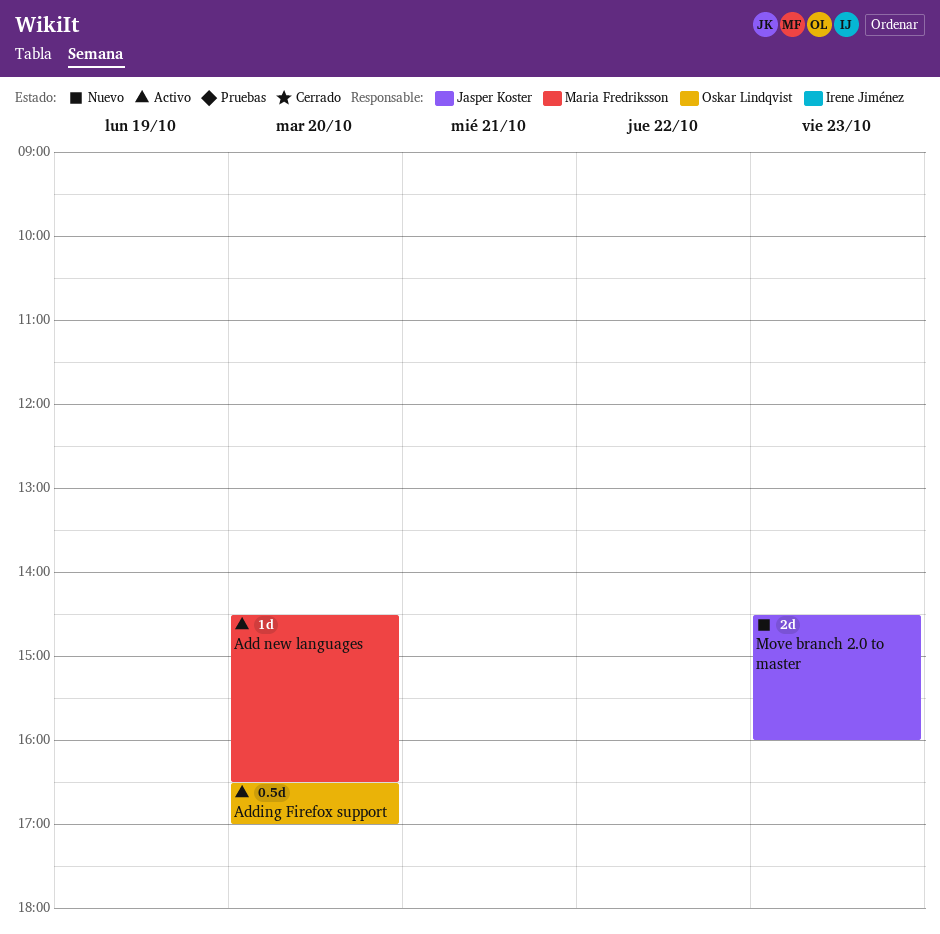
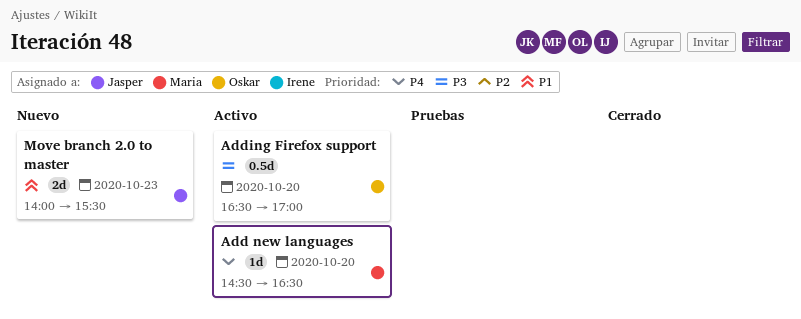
Move branch 2.0 to master, begins: 14:30 -> 14:00
Move branch 2.0 to master, ends: 16:00 -> 15:30

